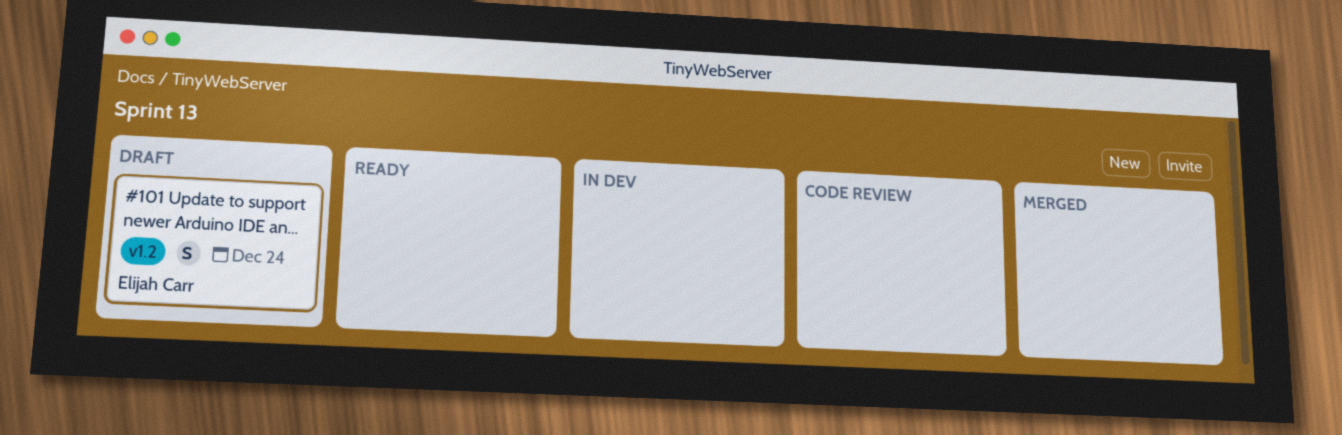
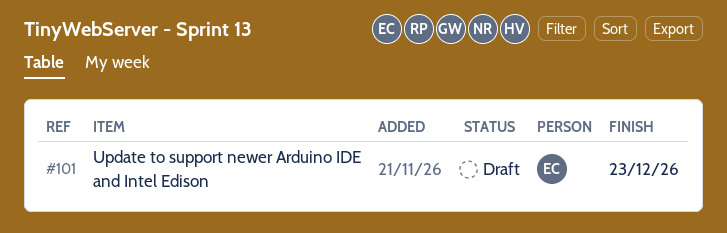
#101, due: Dec 24 -> Dec 23

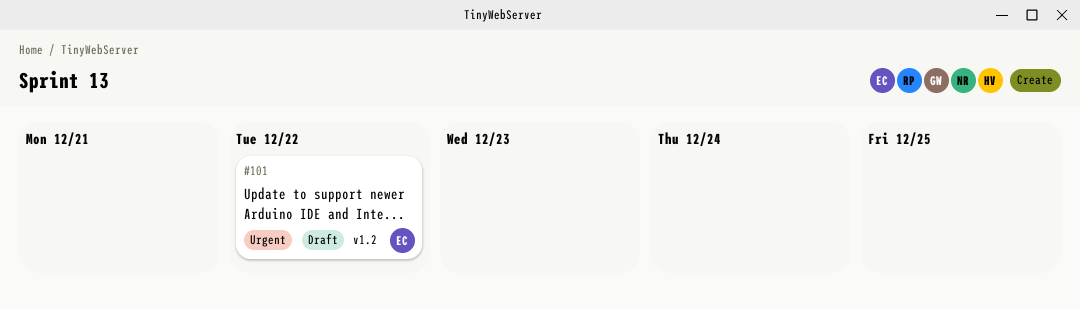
#101, due: Dec 23 -> Dec 22

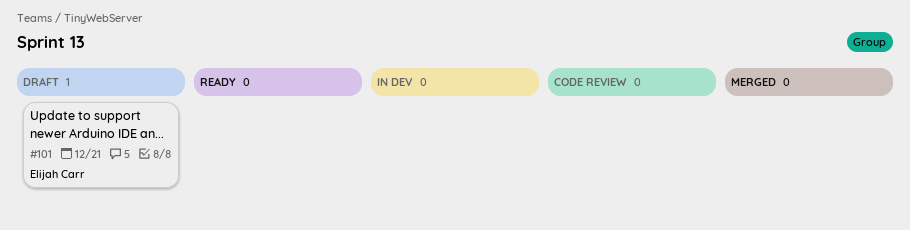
#101, due: Dec 22 -> Dec 21

